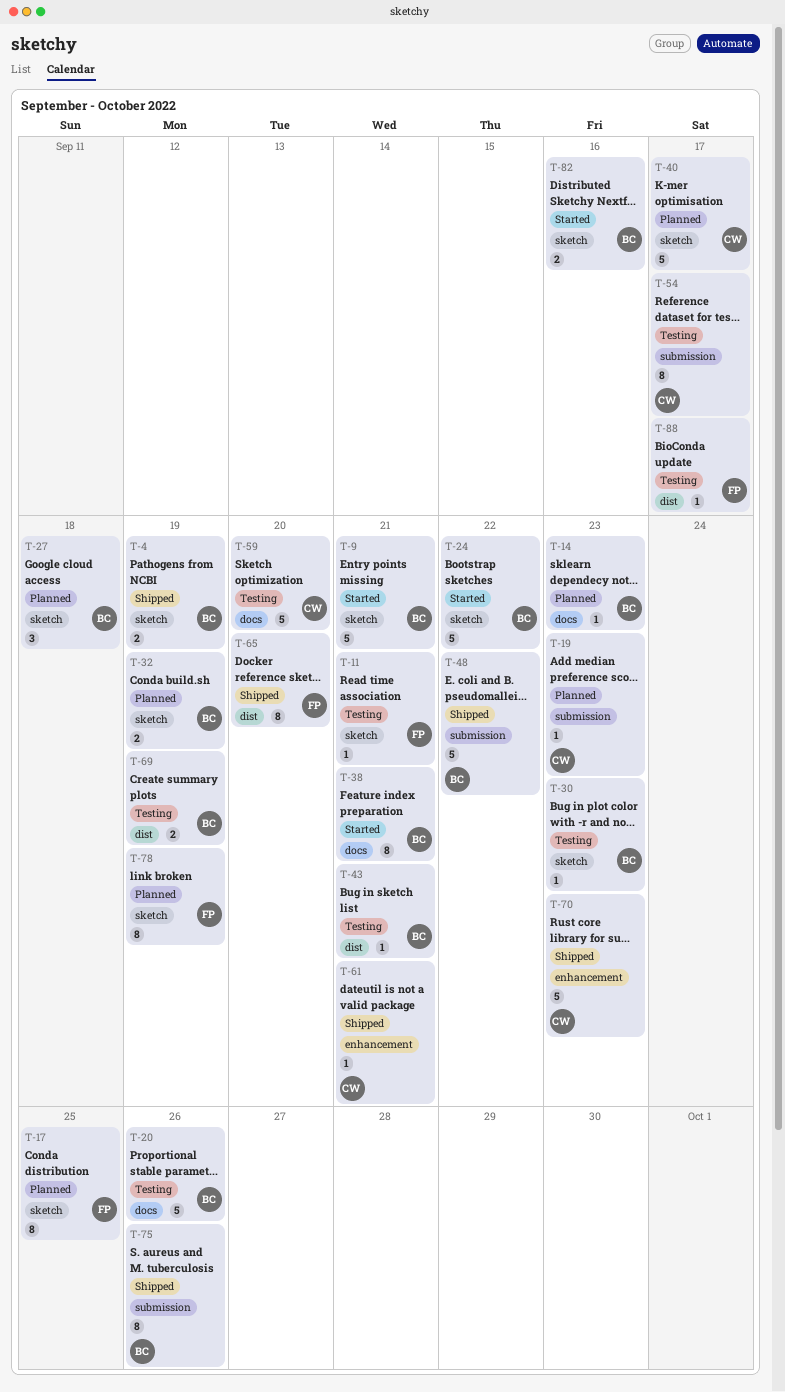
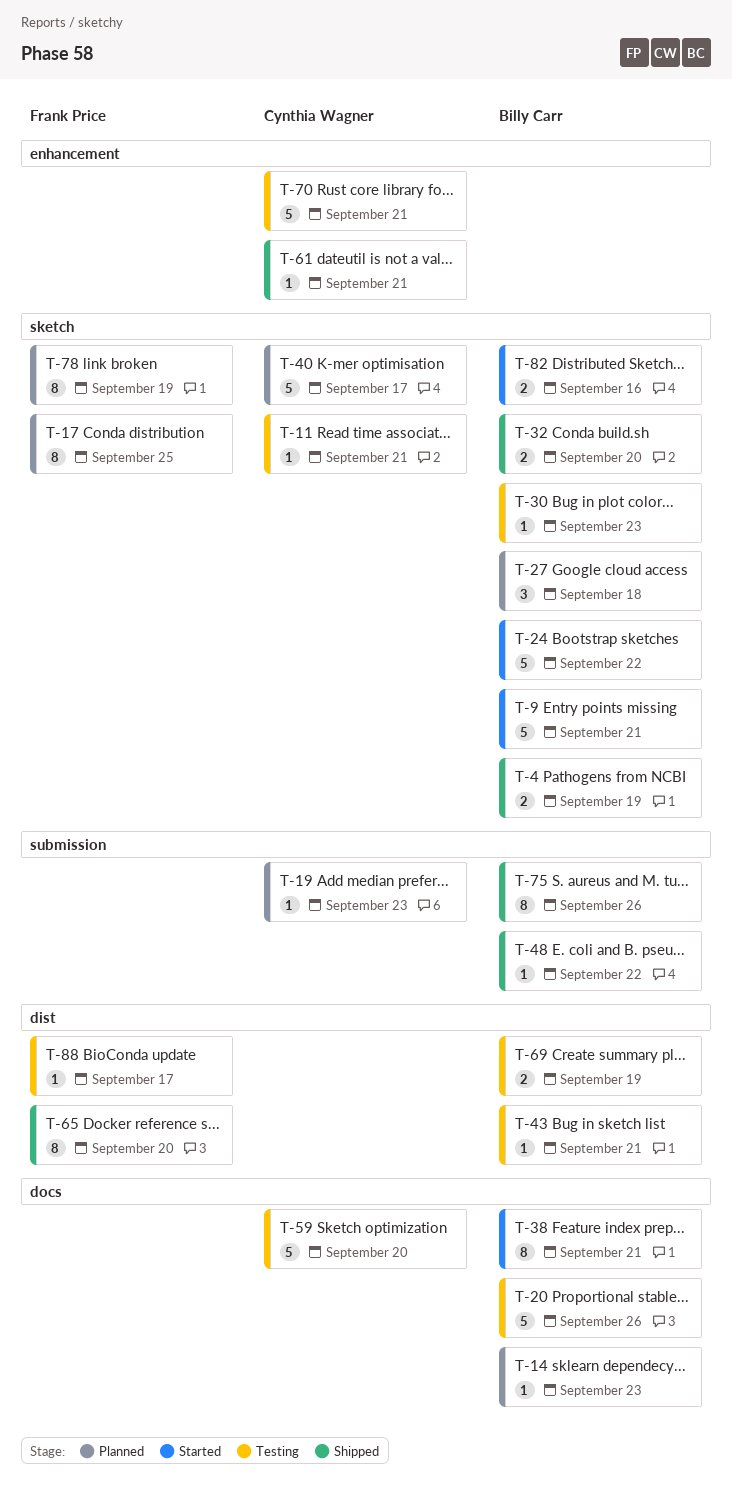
T-11, owner: Frank Price -> Cynthia Wagner
T-32, status: Planned -> Shipped
T-32, due: Sep 19 -> Sep 20
T-48, estimate: 5 -> 1
T-54: present -> none
T-70, status: Shipped -> Testing
T-70, due: Sep 23 -> Sep 21

